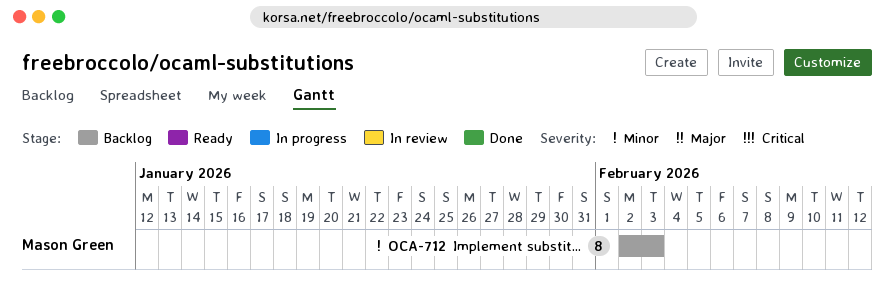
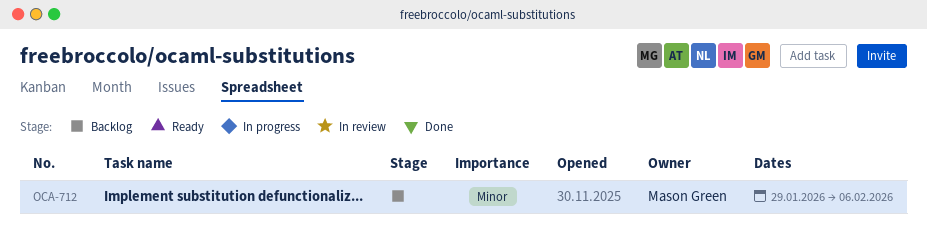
OCA-712, start: Feb 2 -> Jan 29
OCA-712, due: Feb 3 -> Feb 6

